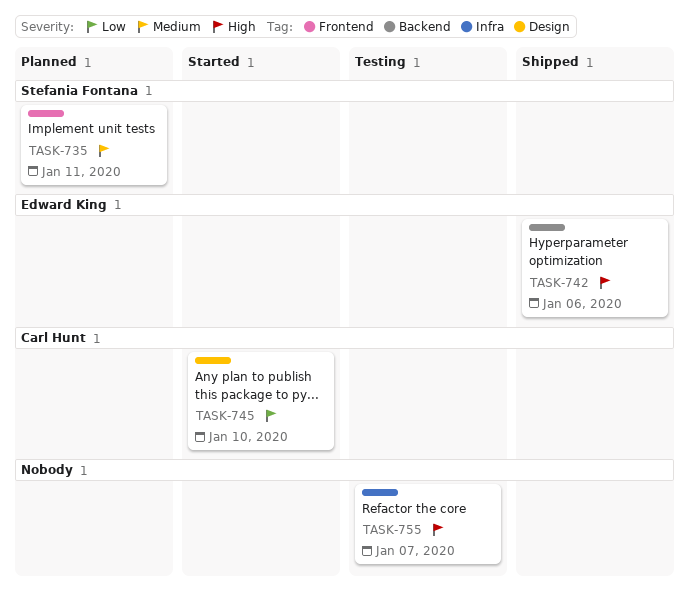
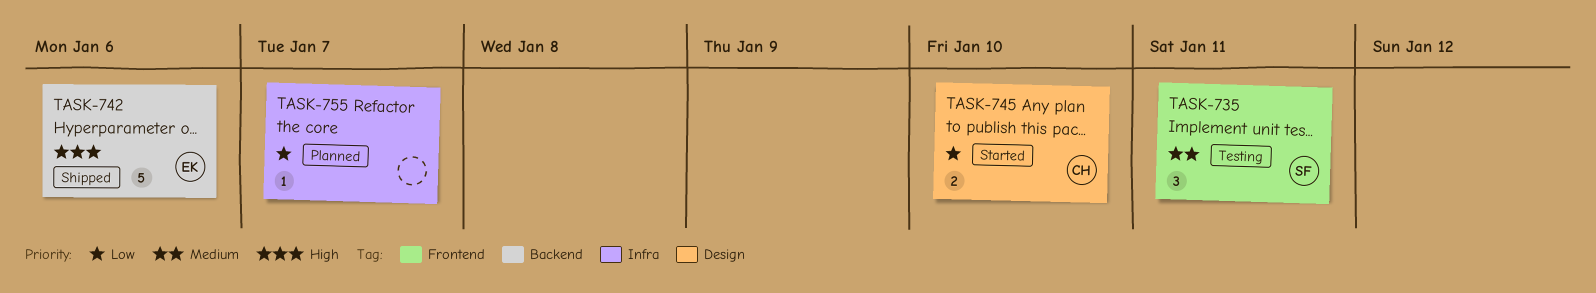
TASK-735, status: Planned -> Testing
TASK-755, status: Testing -> Planned
TASK-755, priority: High -> Low

